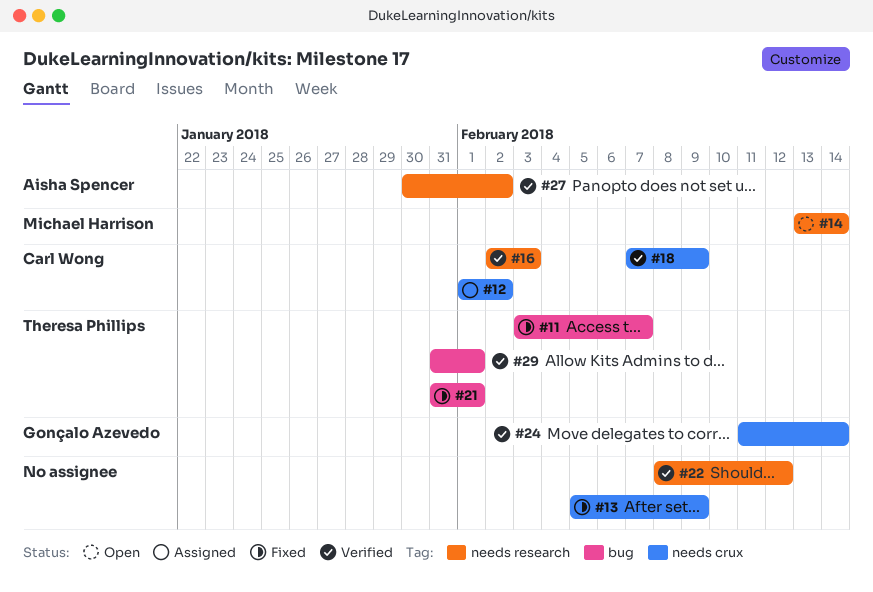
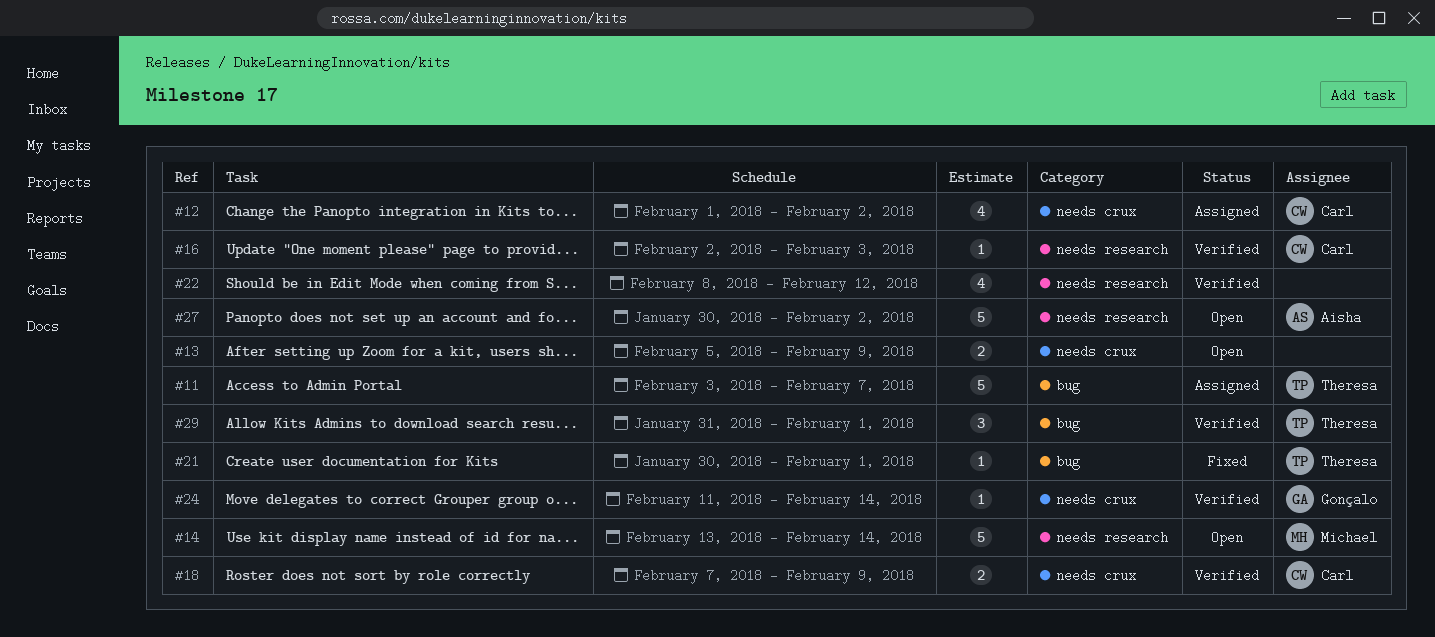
#11, status: Fixed -> Assigned
#13, status: Fixed -> Open
#21, start: Jan 31 -> Jan 30
#27, status: Verified -> Open

